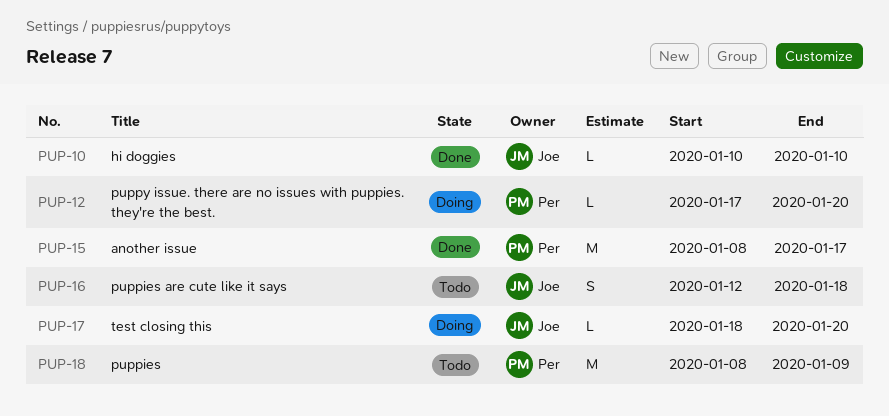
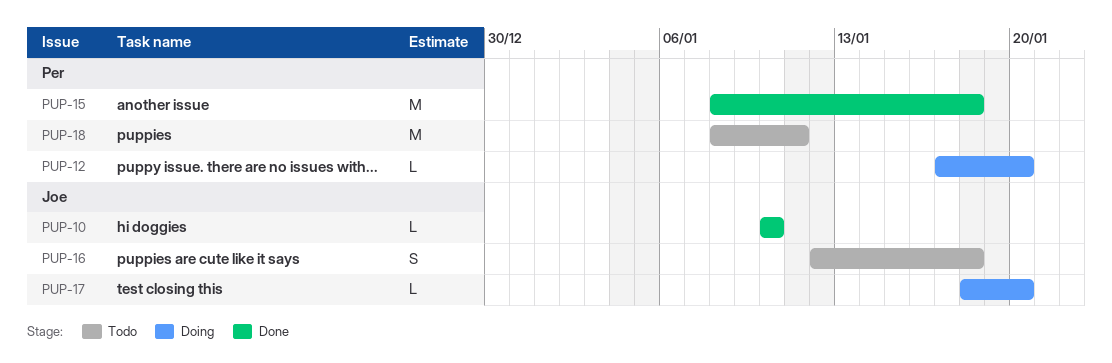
PUP-15, due: Jan 17 -> Jan 18
PUP-18, due: Jan 9 -> Jan 11

